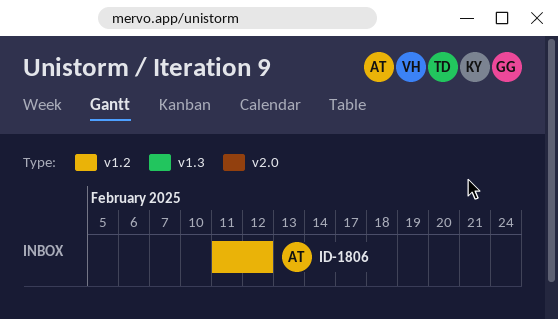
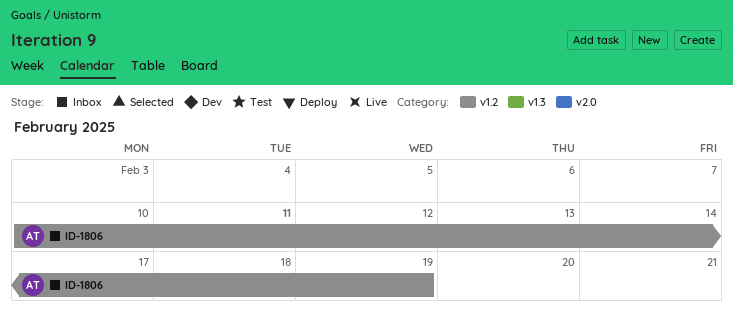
ID-1806, start: Feb 11 -> Feb 10
ID-1806, due: Feb 12 -> Feb 19

